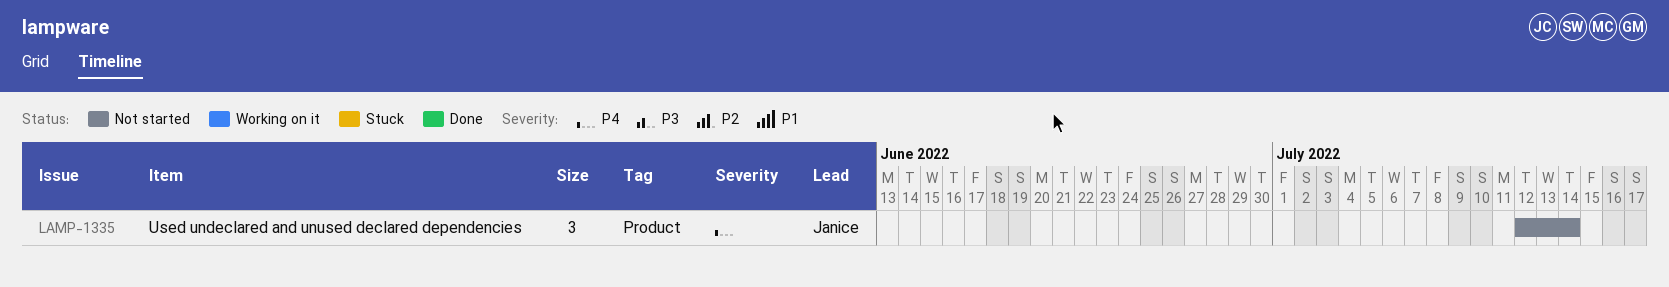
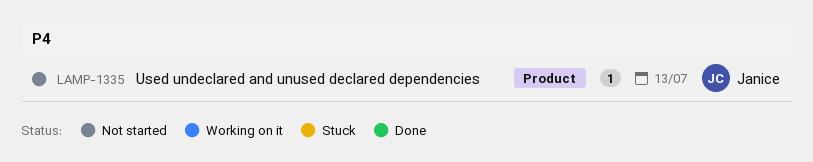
LAMP-1335, estimate: 3 -> 1
LAMP-1335, due: Jul 14 -> Jul 13

